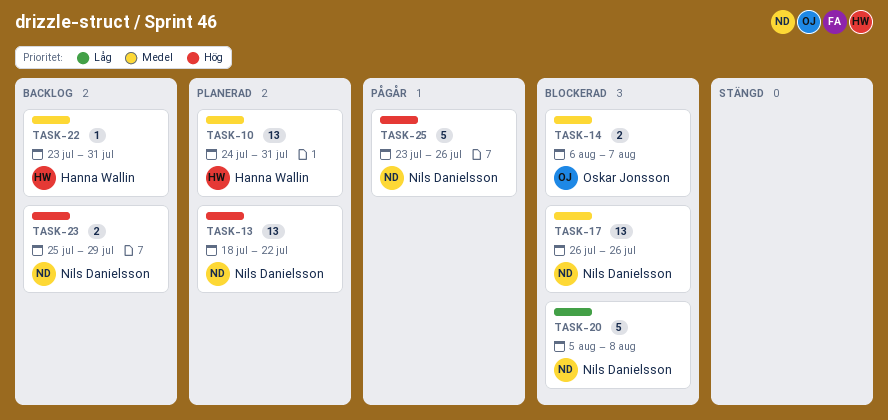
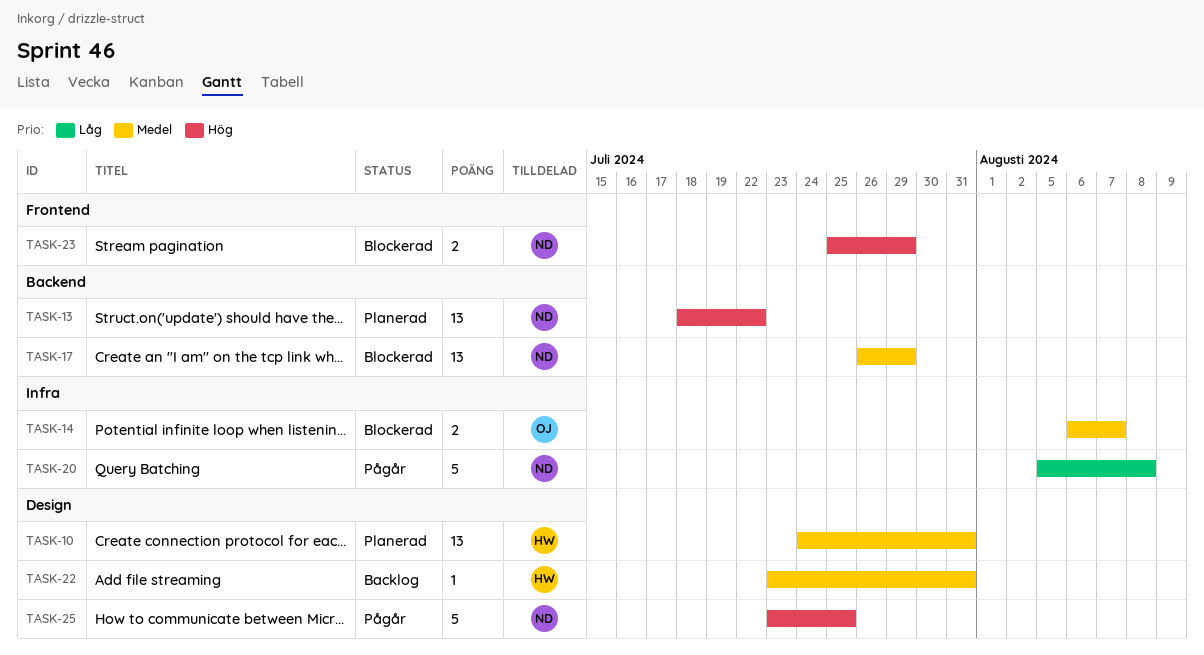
TASK-17, due: Jul 26 -> Jul 29
TASK-20, status: Blockerad -> Pågår
TASK-23, status: Backlog -> Blockerad
TASK-25, due: Jul 26 -> Jul 25

